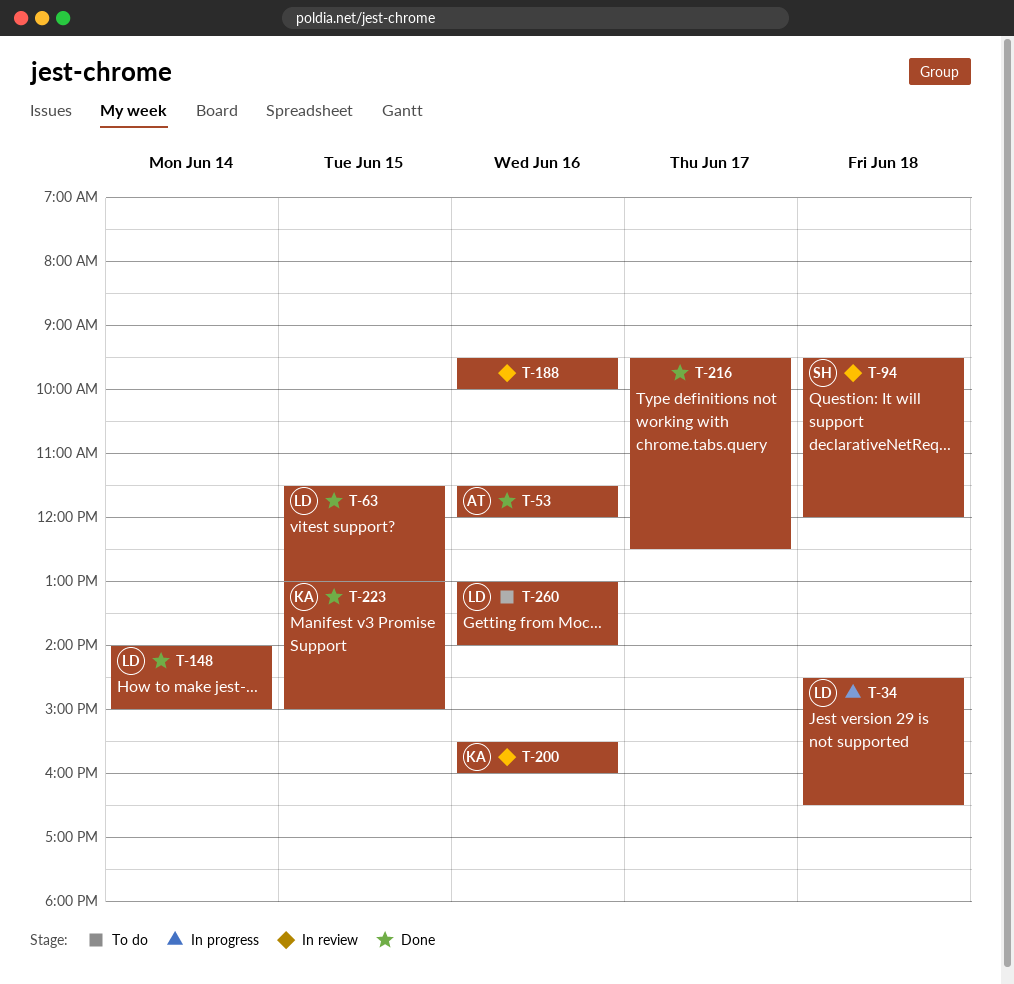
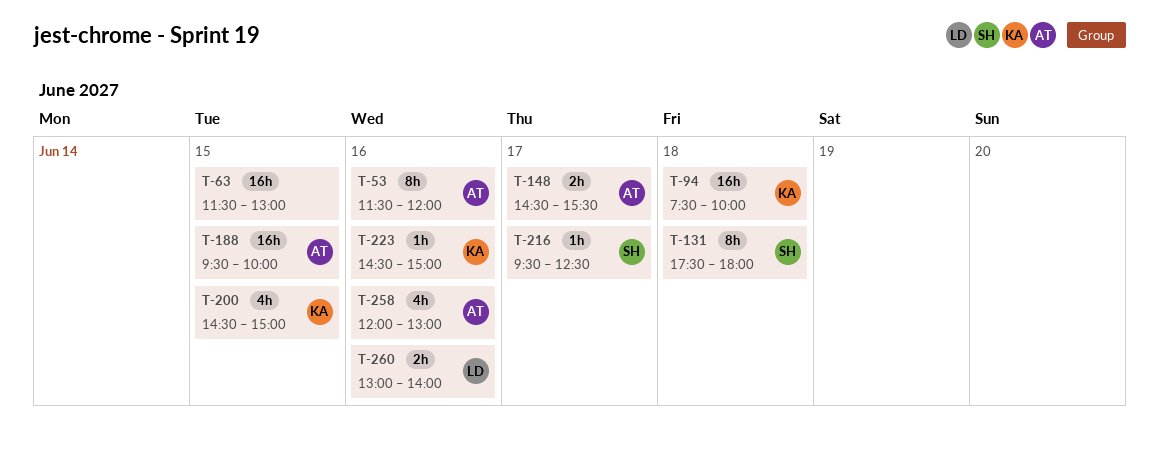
T-34: present -> none
T-63, owner: LD -> none
T-94, owner: SH -> KA
T-94, begins: 09:30 -> 07:30
T-94, ends: 12:00 -> 10:00
T-131: none -> present
T-148, owner: LD -> AT
T-148, day: Jun 14 -> Jun 17
T-148, begins: 14:00 -> 14:30
T-148, ends: 15:00 -> 15:30
T-188, owner: none -> AT
T-188, day: Jun 16 -> Jun 15
T-200, day: Jun 16 -> Jun 15
T-200, begins: 15:30 -> 14:30
T-200, ends: 16:00 -> 15:00
T-216, owner: none -> SH
T-223, day: Jun 15 -> Jun 16
T-223, begins: 13:00 -> 14:30
T-258: none -> present

